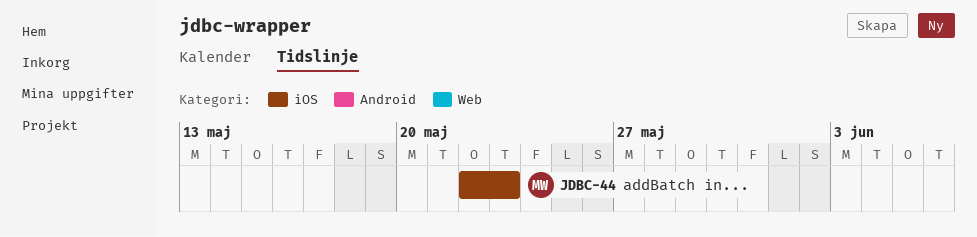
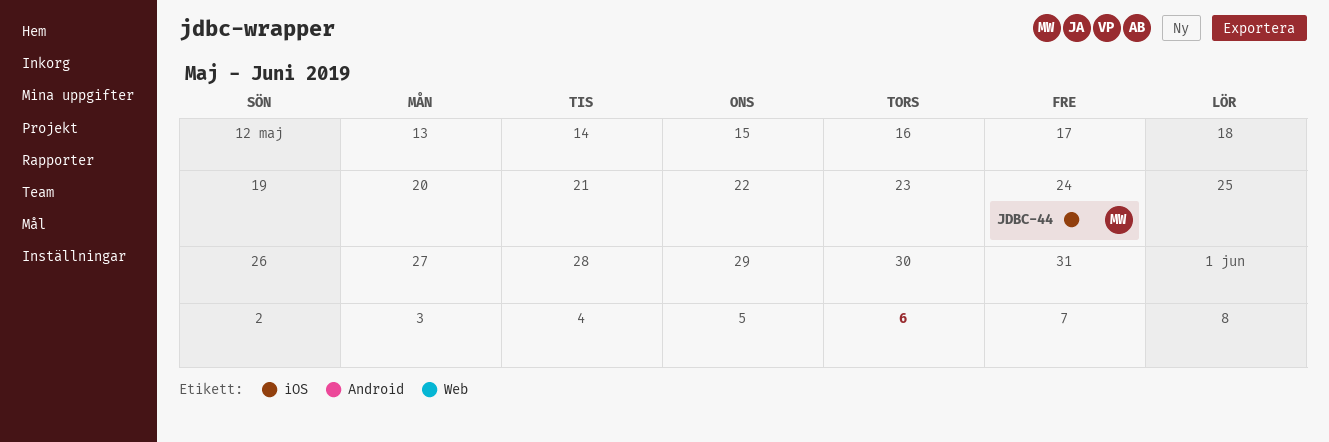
JDBC-44, due: May 23 -> May 24

